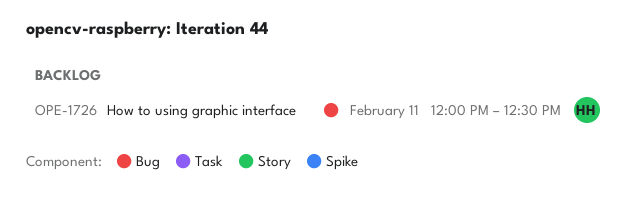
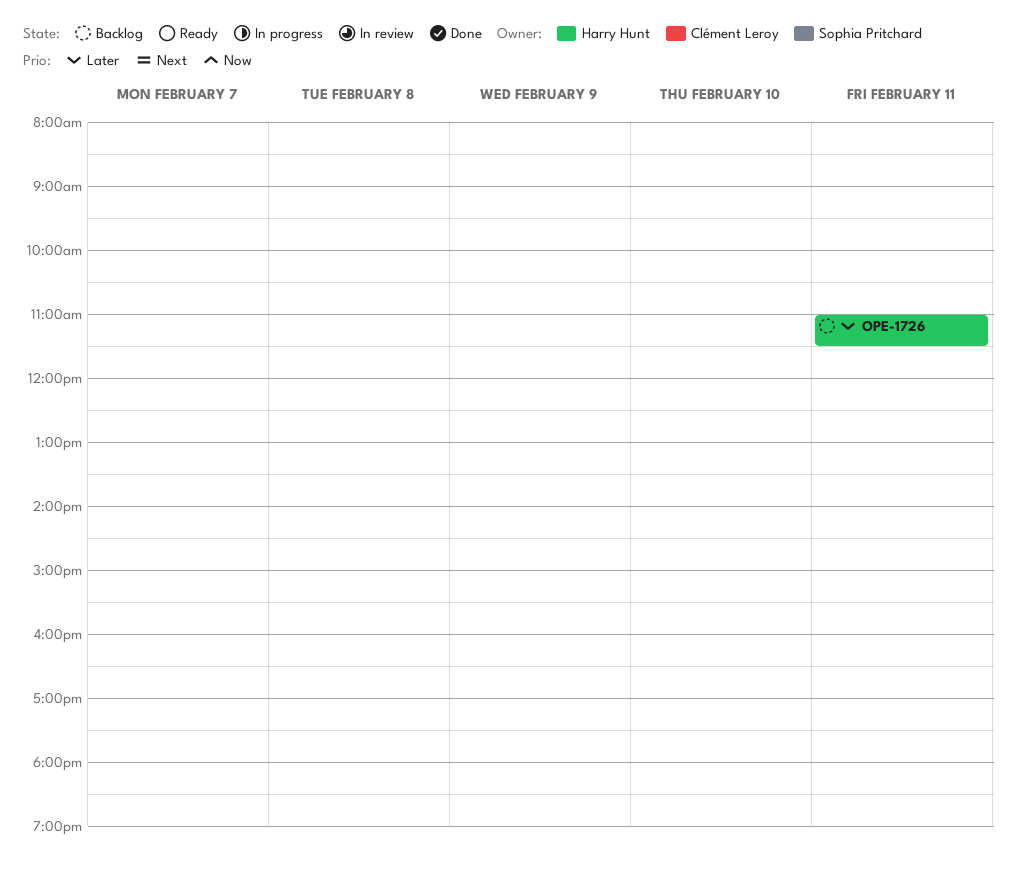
OPE-1726, begins: 12:00 -> 11:00
OPE-1726, ends: 12:30 -> 11:30

